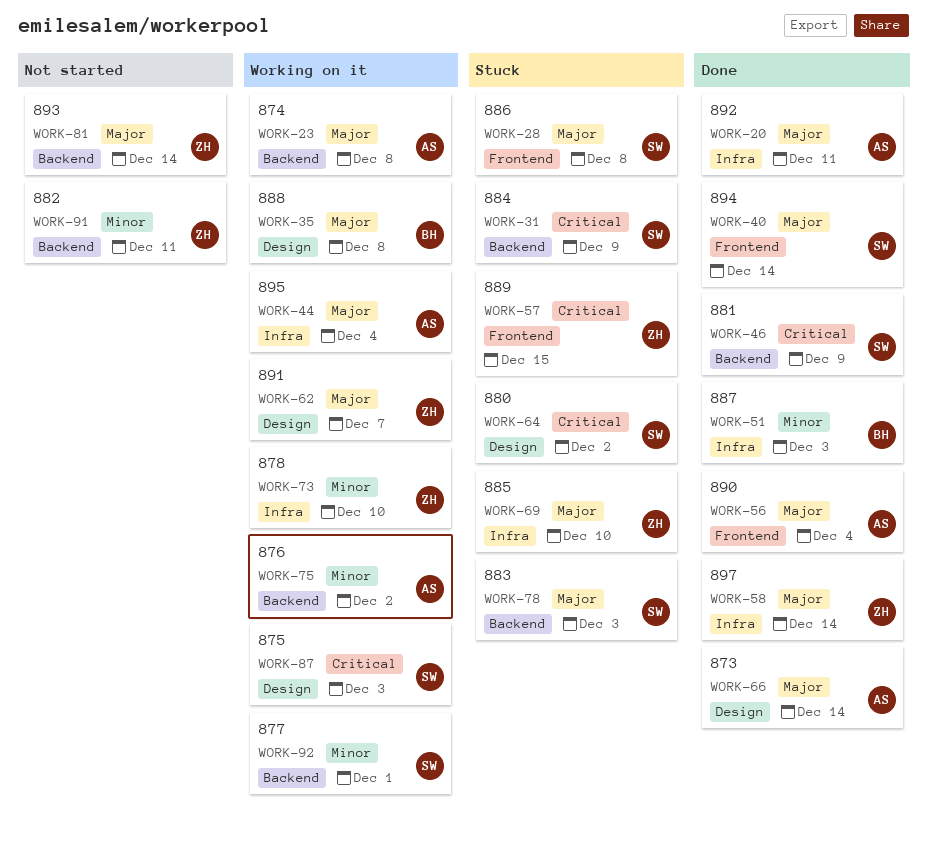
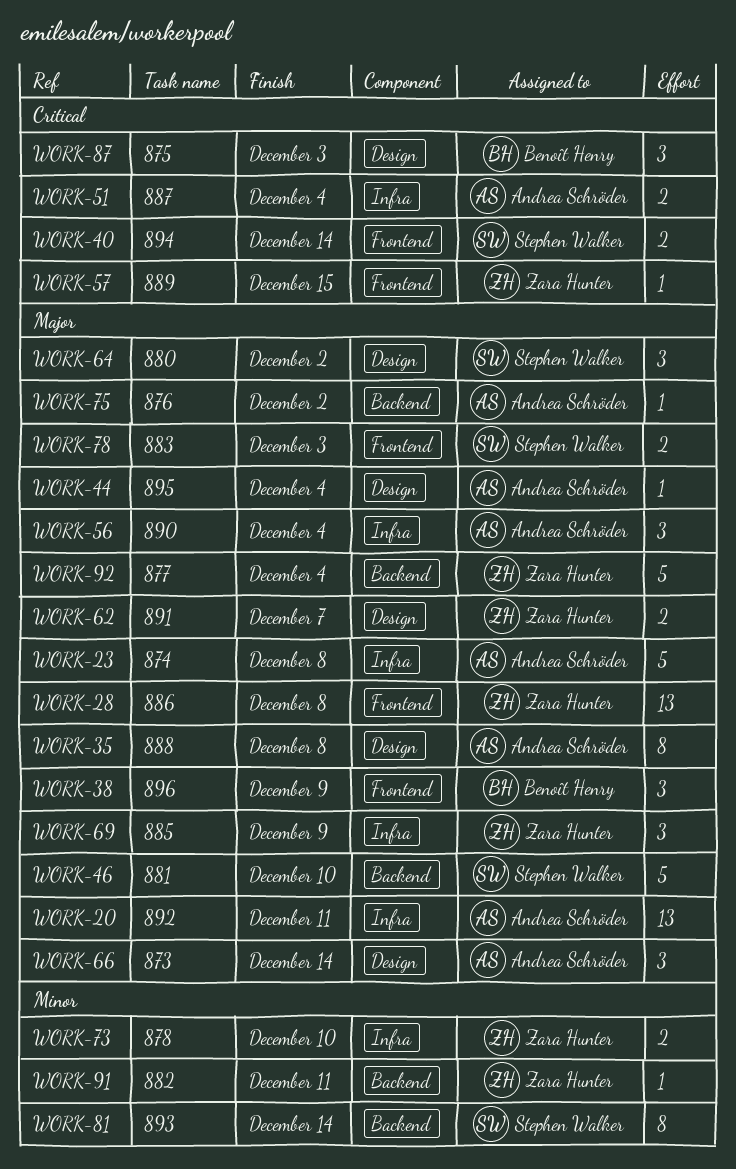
WORK-23, label: Backend -> Infra
WORK-28, owner: Stephen Walker -> Zara Hunter
WORK-31: present -> none
WORK-35, owner: Benoît Henry -> Andrea Schröder
WORK-38: none -> present
WORK-40, priority: Major -> Critical
WORK-44, label: Infra -> Design
WORK-46, priority: Critical -> Major
WORK-46, due: Dec 9 -> Dec 10
WORK-51, owner: Benoît Henry -> Andrea Schröder
WORK-51, priority: Minor -> Critical
WORK-51, due: Dec 3 -> Dec 4
WORK-56, label: Frontend -> Infra
WORK-58: present -> none
WORK-64, priority: Critical -> Major
WORK-69, due: Dec 10 -> Dec 9
WORK-75, priority: Minor -> Major
WORK-78, label: Backend -> Frontend
WORK-81, owner: Zara Hunter -> Stephen Walker
WORK-81, priority: Major -> Minor
WORK-87, owner: Stephen Walker -> Benoît Henry
WORK-92, owner: Stephen Walker -> Zara Hunter
WORK-92, priority: Minor -> Major
WORK-92, due: Dec 1 -> Dec 4

